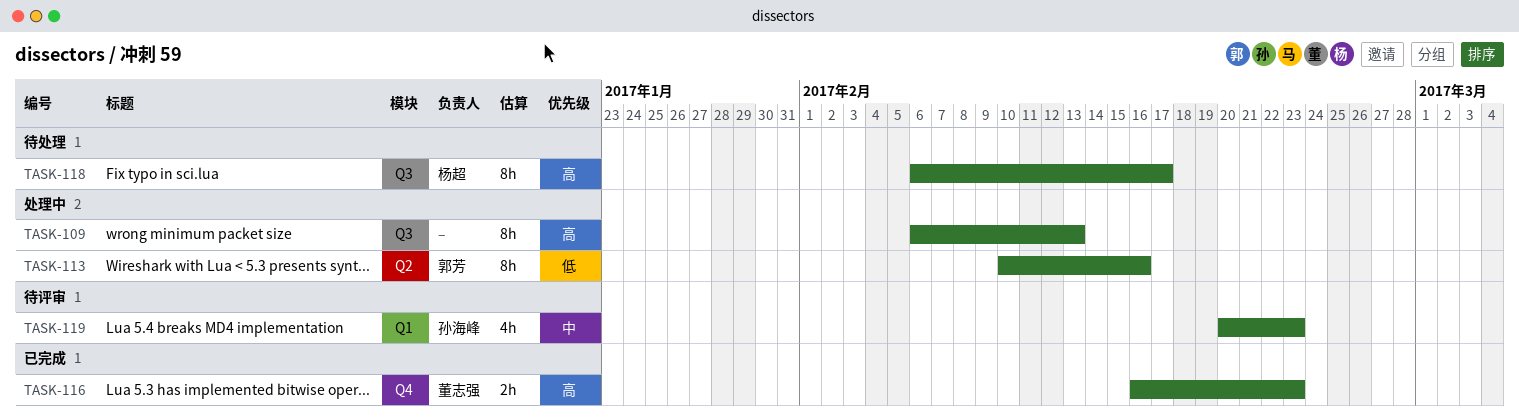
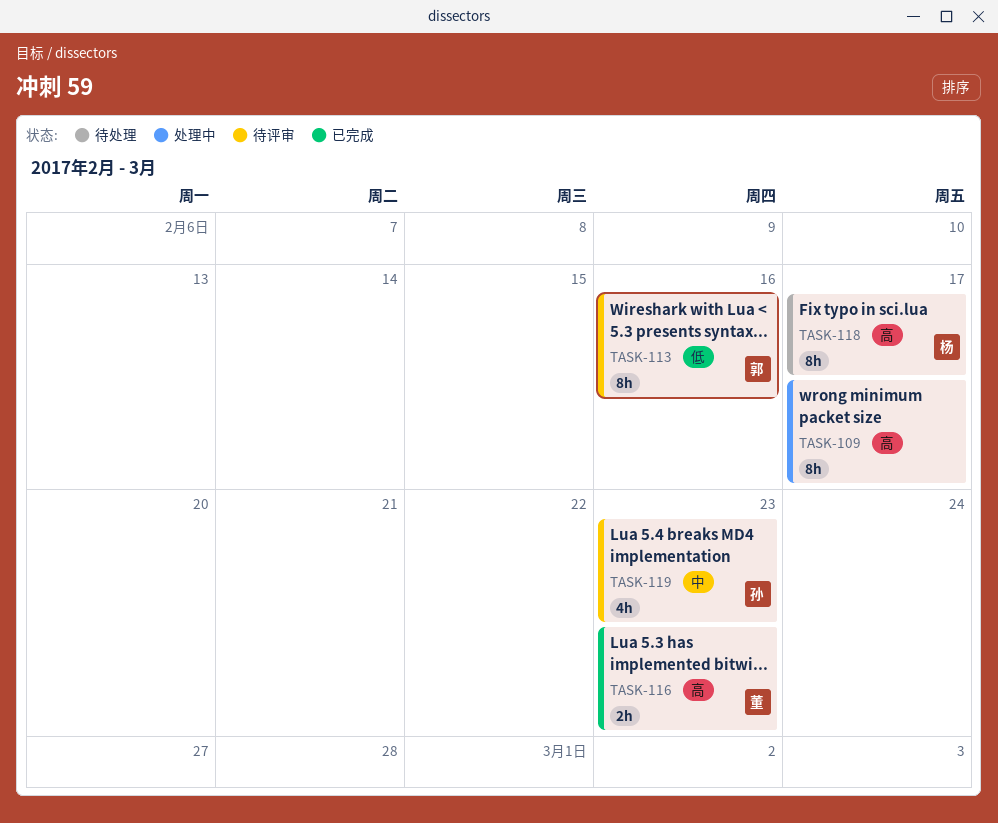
TASK-109, due: Feb 13 -> Feb 17
TASK-113, status: 处理中 -> 待评审

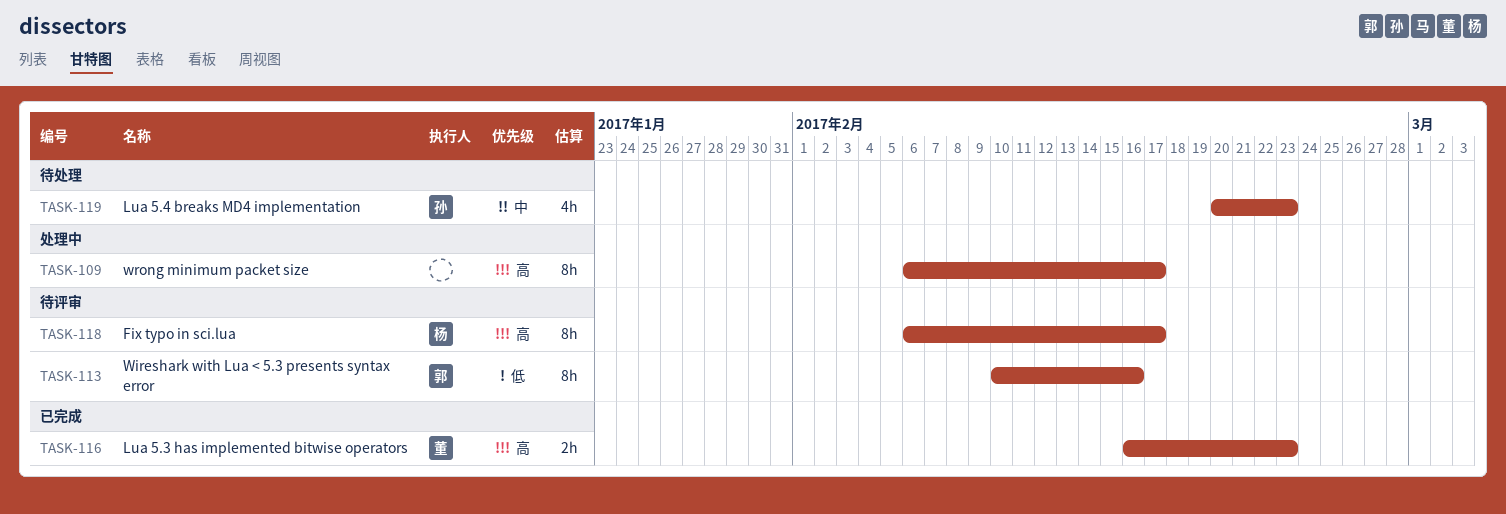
TASK-118, status: 待处理 -> 待评审
TASK-119, status: 待评审 -> 待处理

